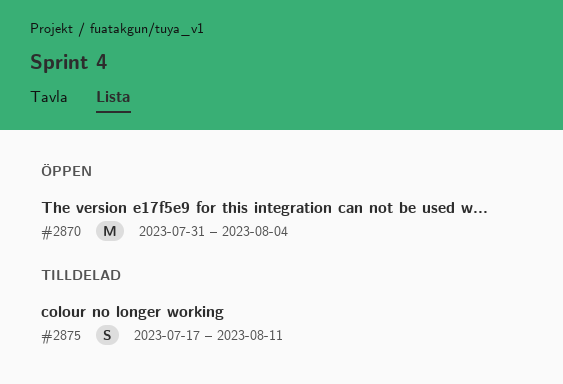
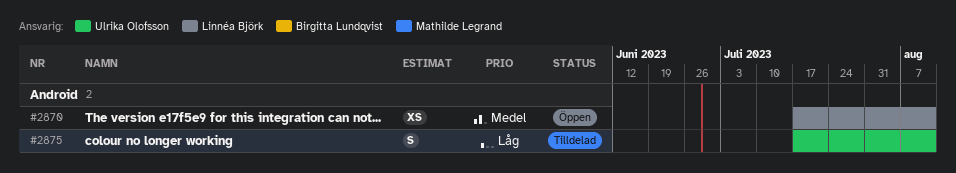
#2870, estimate: M -> XS
#2870, start: Jul 31 -> Jul 17
#2870, due: Aug 4 -> Aug 11

